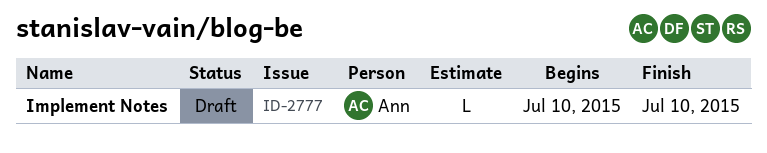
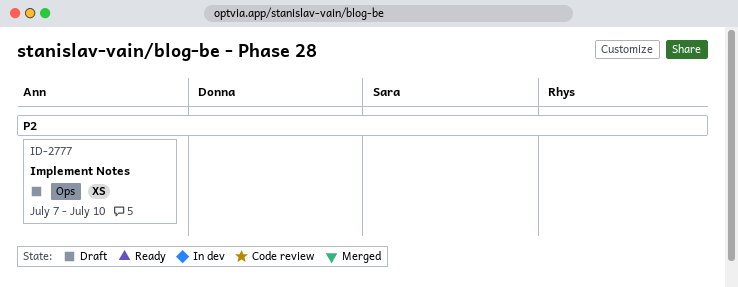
ID-2777, estimate: L -> XS
ID-2777, start: Jul 10 -> Jul 7

